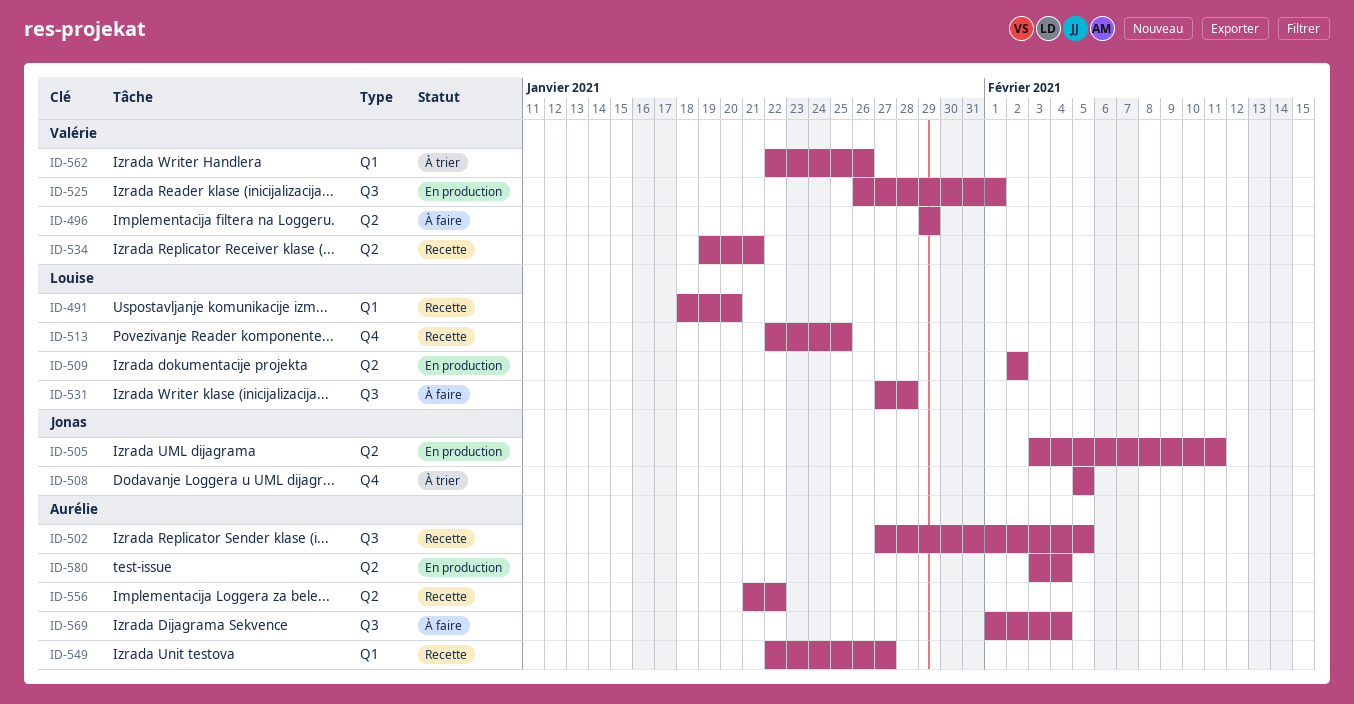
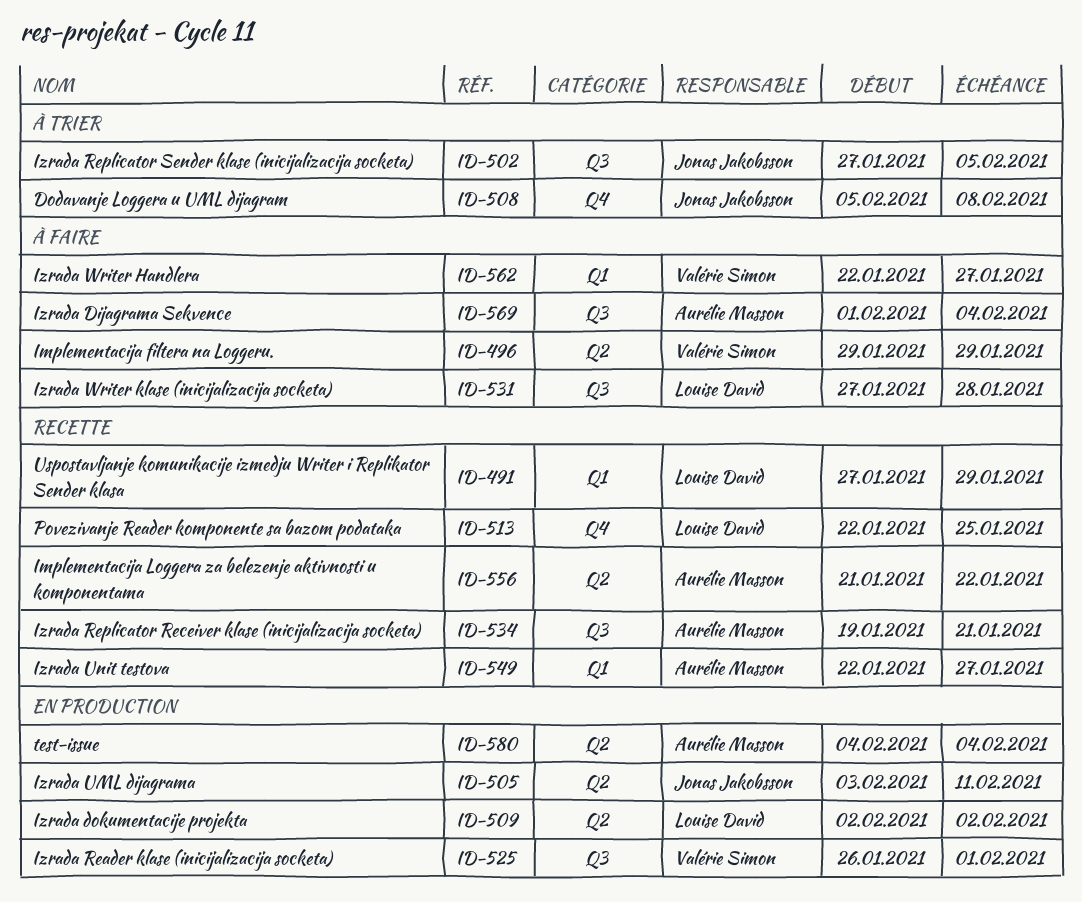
ID-491, start: Jan 18 -> Jan 27
ID-491, due: Jan 20 -> Jan 29
ID-502, status: Recette -> À trier
ID-502, owner: Aurélie Masson -> Jonas Jakobsson
ID-508, due: Feb 5 -> Feb 8
ID-534, owner: Valérie Simon -> Aurélie Masson
ID-534, label: Q2 -> Q3
ID-562, status: À trier -> À faire
ID-562, due: Jan 26 -> Jan 27
ID-580, start: Feb 3 -> Feb 4

